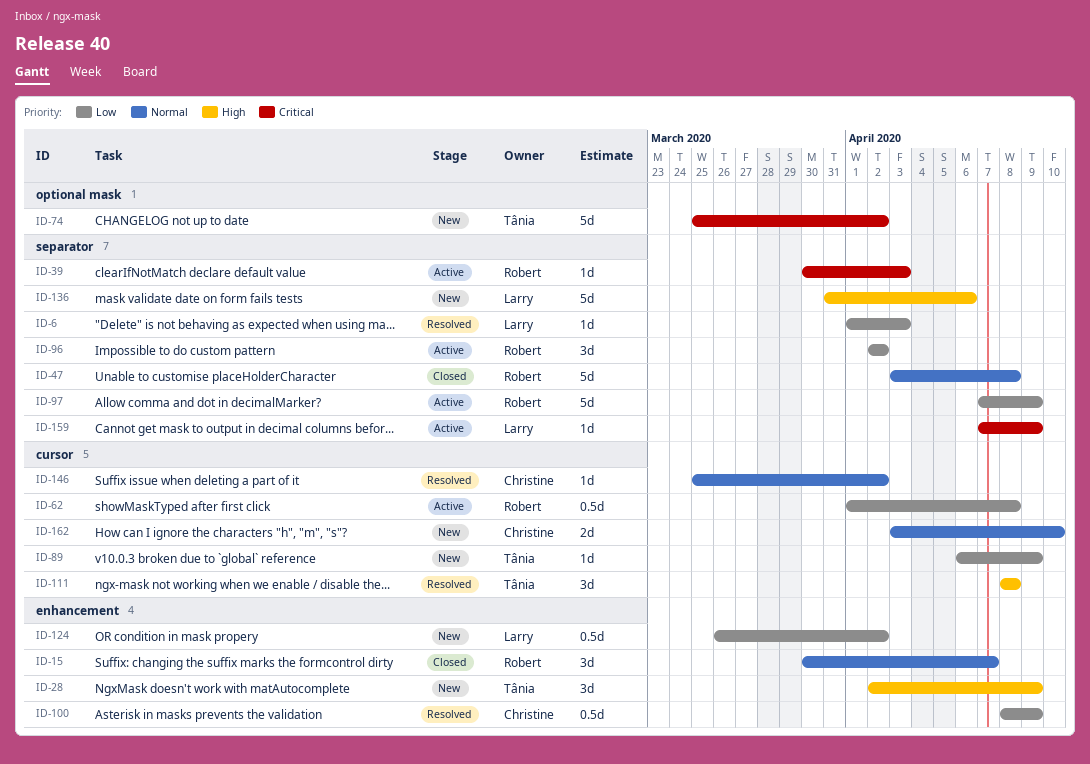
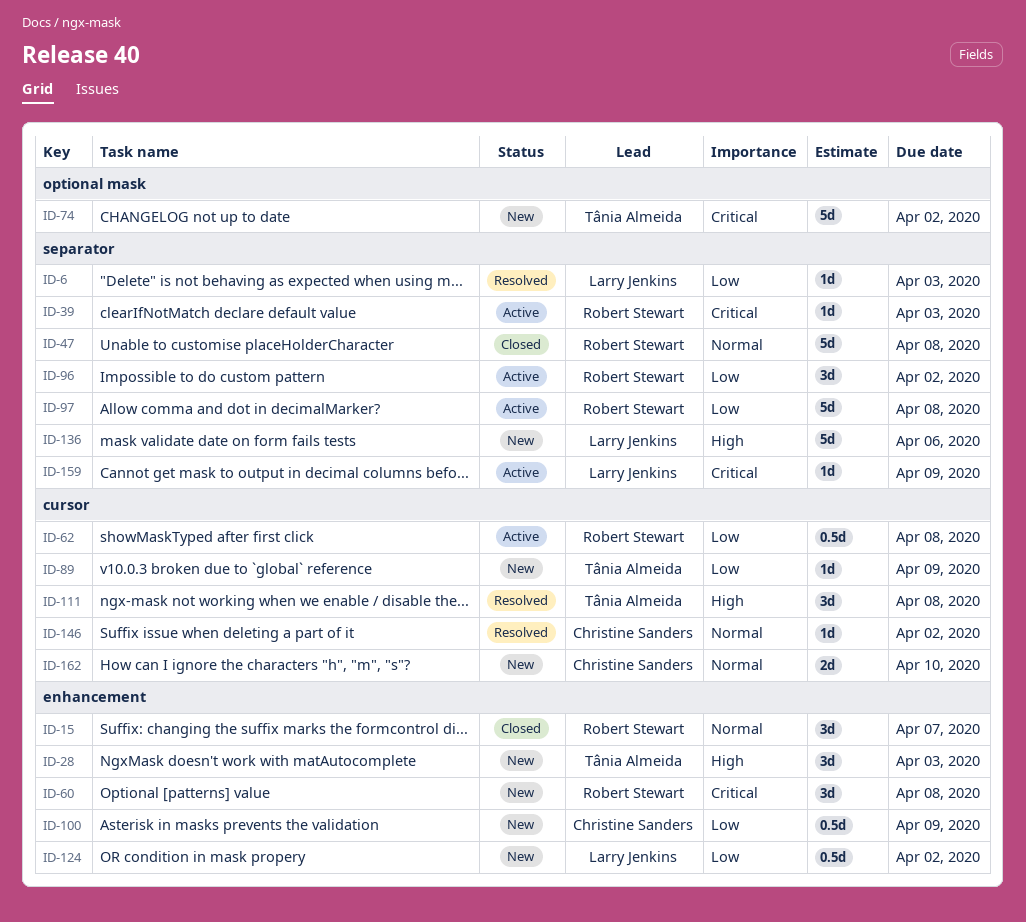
ID-28, due: Apr 9 -> Apr 3
ID-60: none -> present
ID-97, due: Apr 9 -> Apr 8
ID-100, status: Resolved -> New

